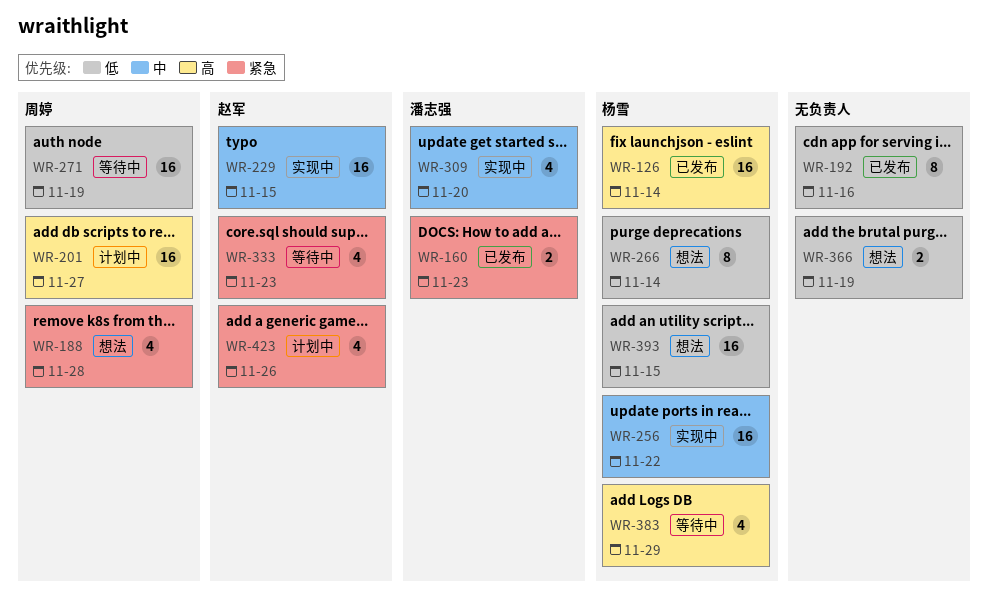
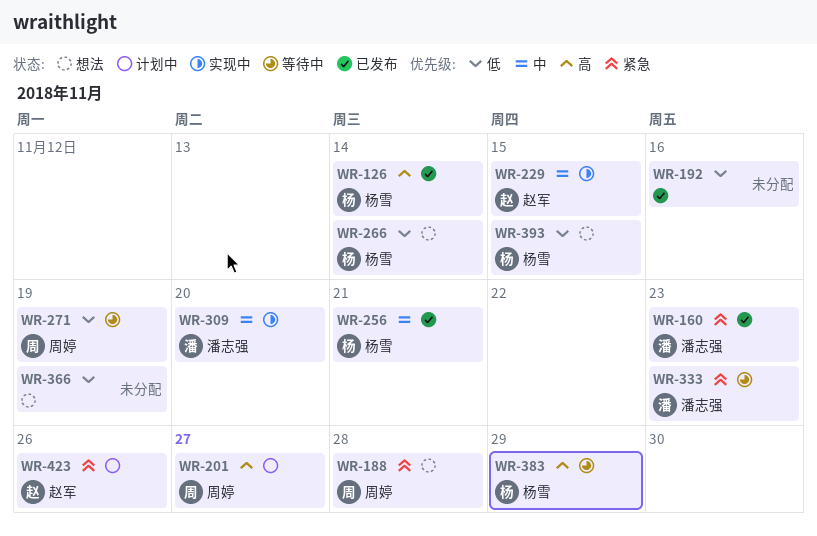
WR-256, status: 实现中 -> 已发布
WR-256, due: Nov 22 -> Nov 21
WR-333, owner: 赵军 -> 潘志强

